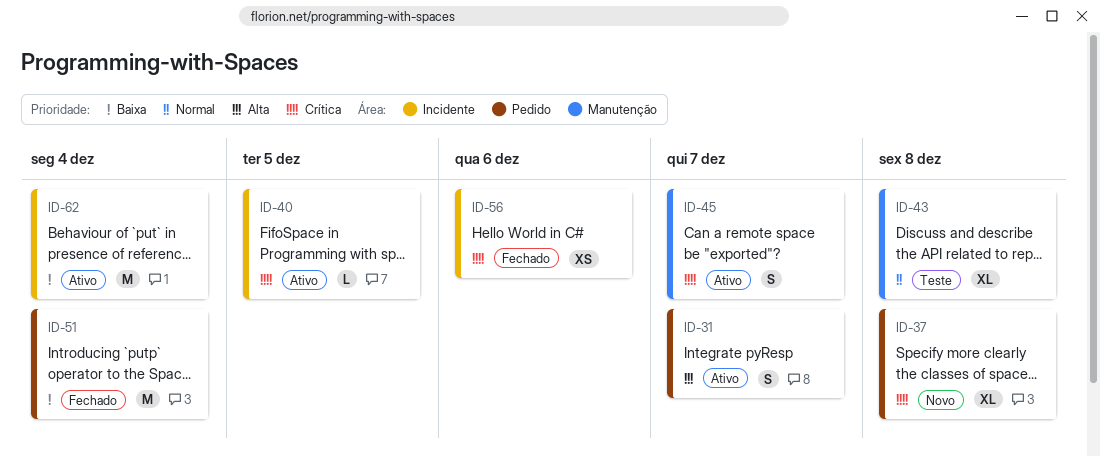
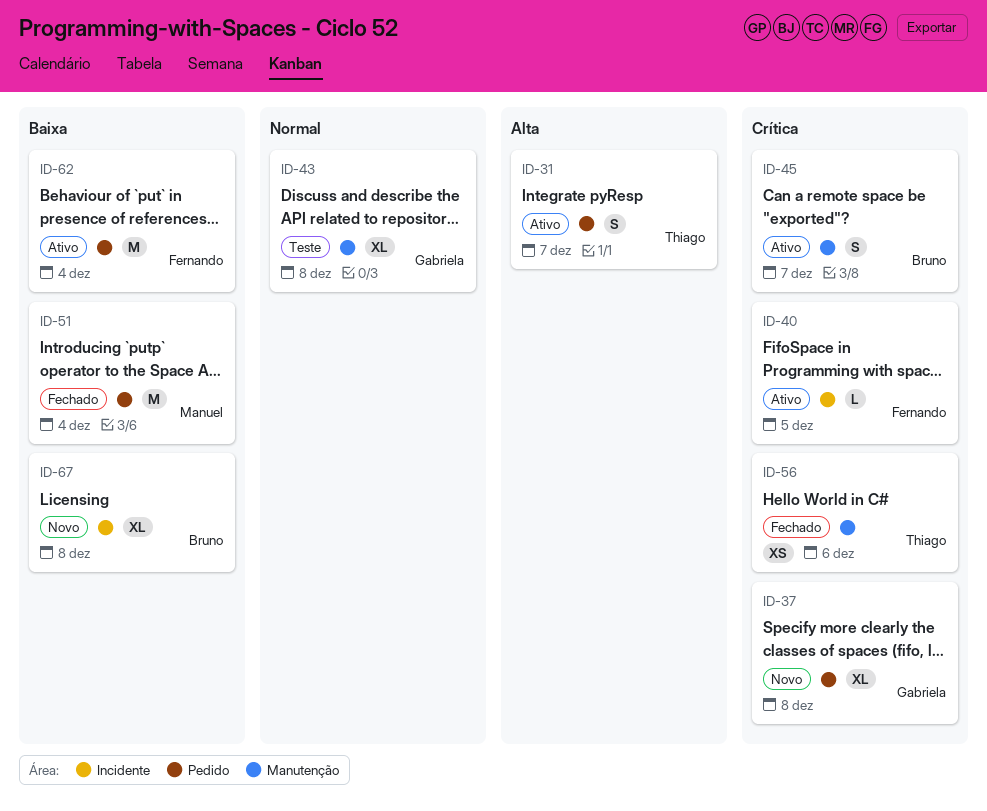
ID-56, label: Incidente -> Manutenção
ID-62, label: Incidente -> Pedido
ID-67: none -> present

